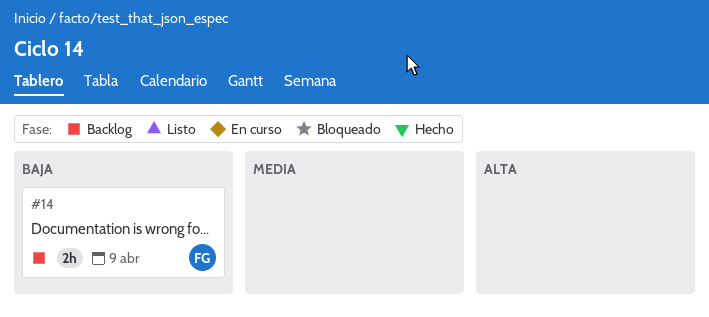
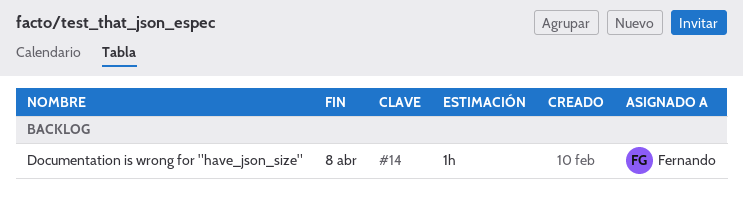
#14, estimate: 2h -> 1h
#14, due: Apr 9 -> Apr 8

